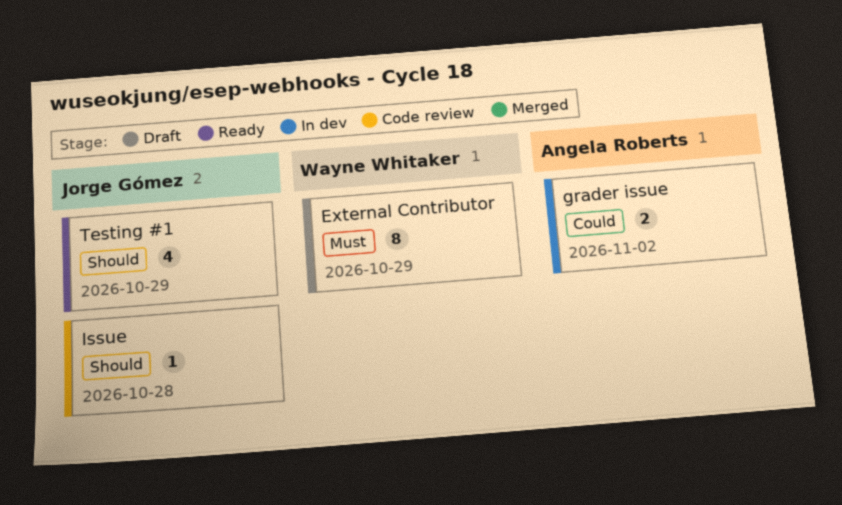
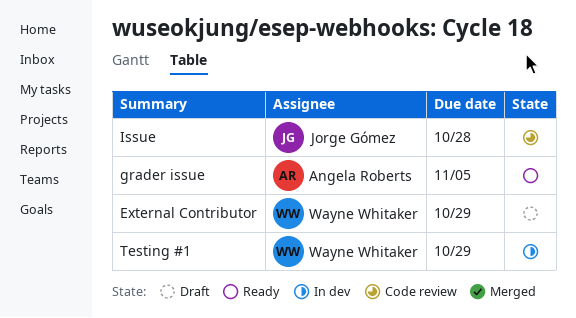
grader issue, status: In dev -> Ready
grader issue, due: Nov 2 -> Nov 5
Testing #1, status: Ready -> In dev
Testing #1, owner: Jorge Gómez -> Wayne Whitaker

